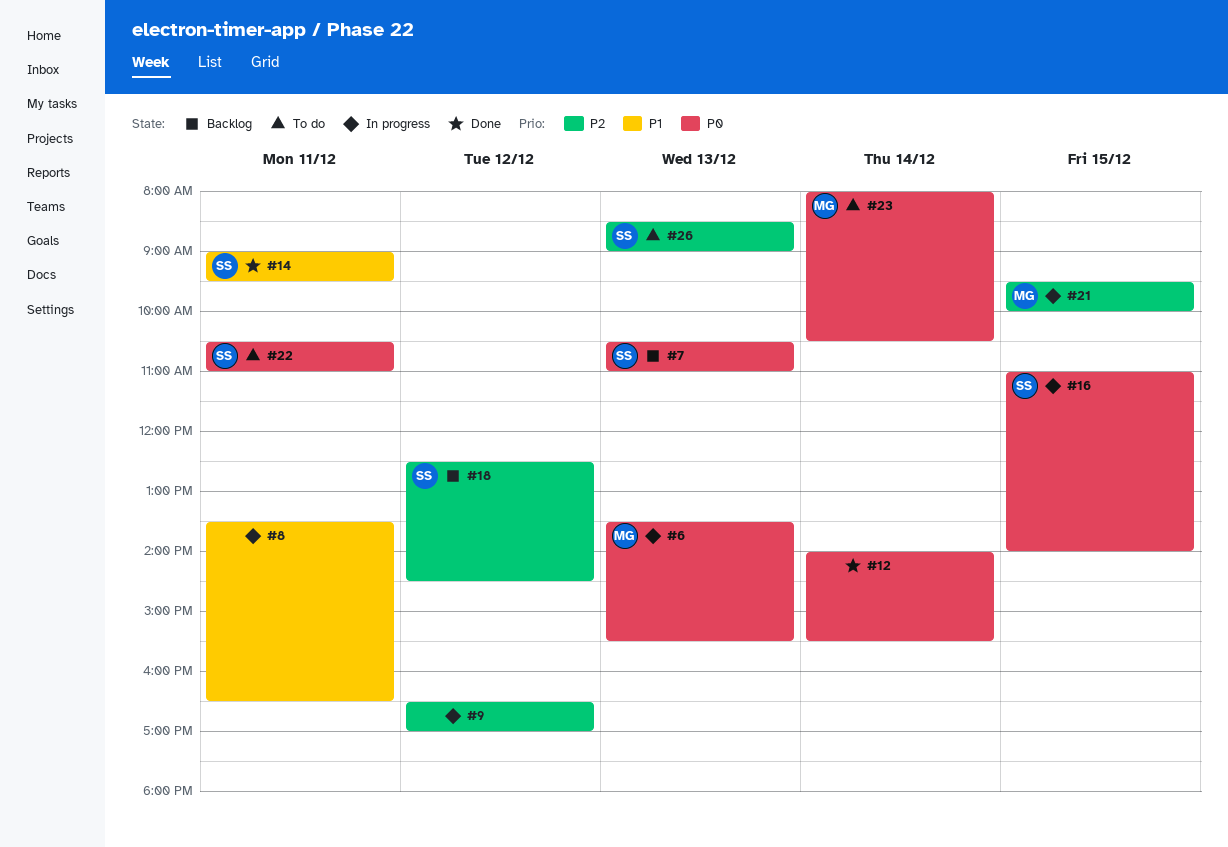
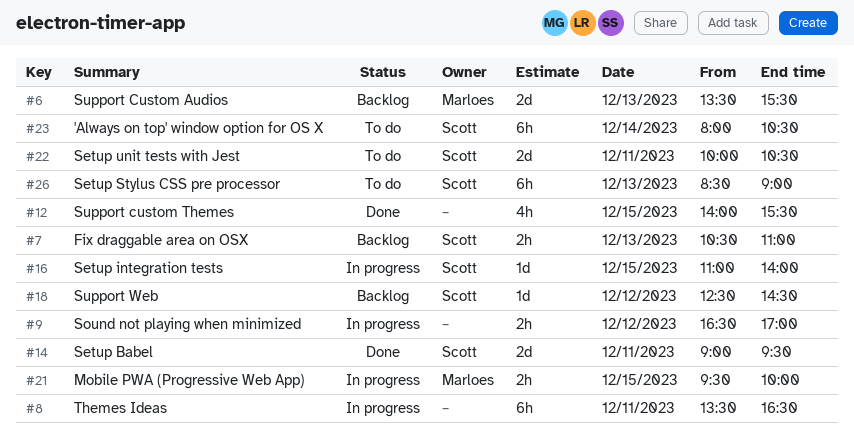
#6, status: In progress -> Backlog
#12, day: Dec 14 -> Dec 15
#22, begins: 10:30 -> 10:00
#22, ends: 11:00 -> 10:30
#23, owner: Marloes -> Scott

